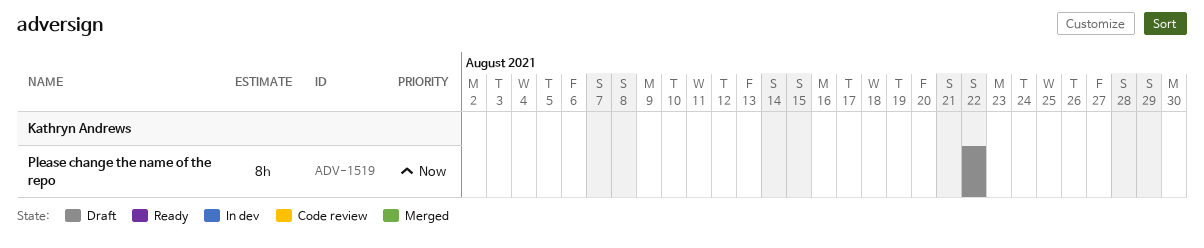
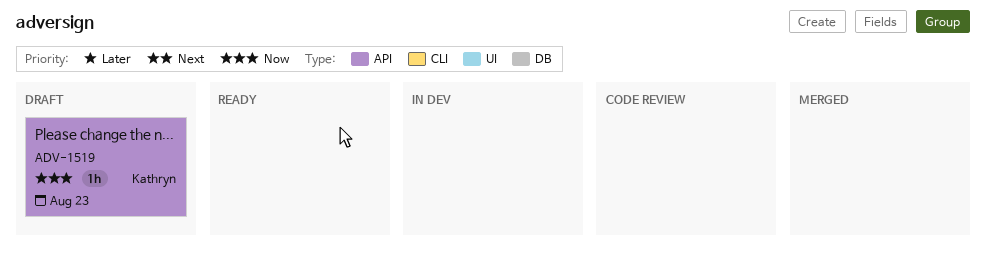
ADV-1519, estimate: 8h -> 1h
ADV-1519, due: Aug 22 -> Aug 23

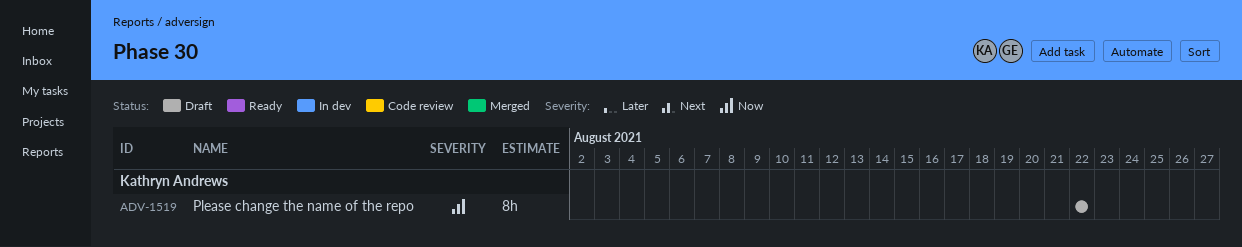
ADV-1519, estimate: 1h -> 8h
ADV-1519, due: Aug 23 -> Aug 22

